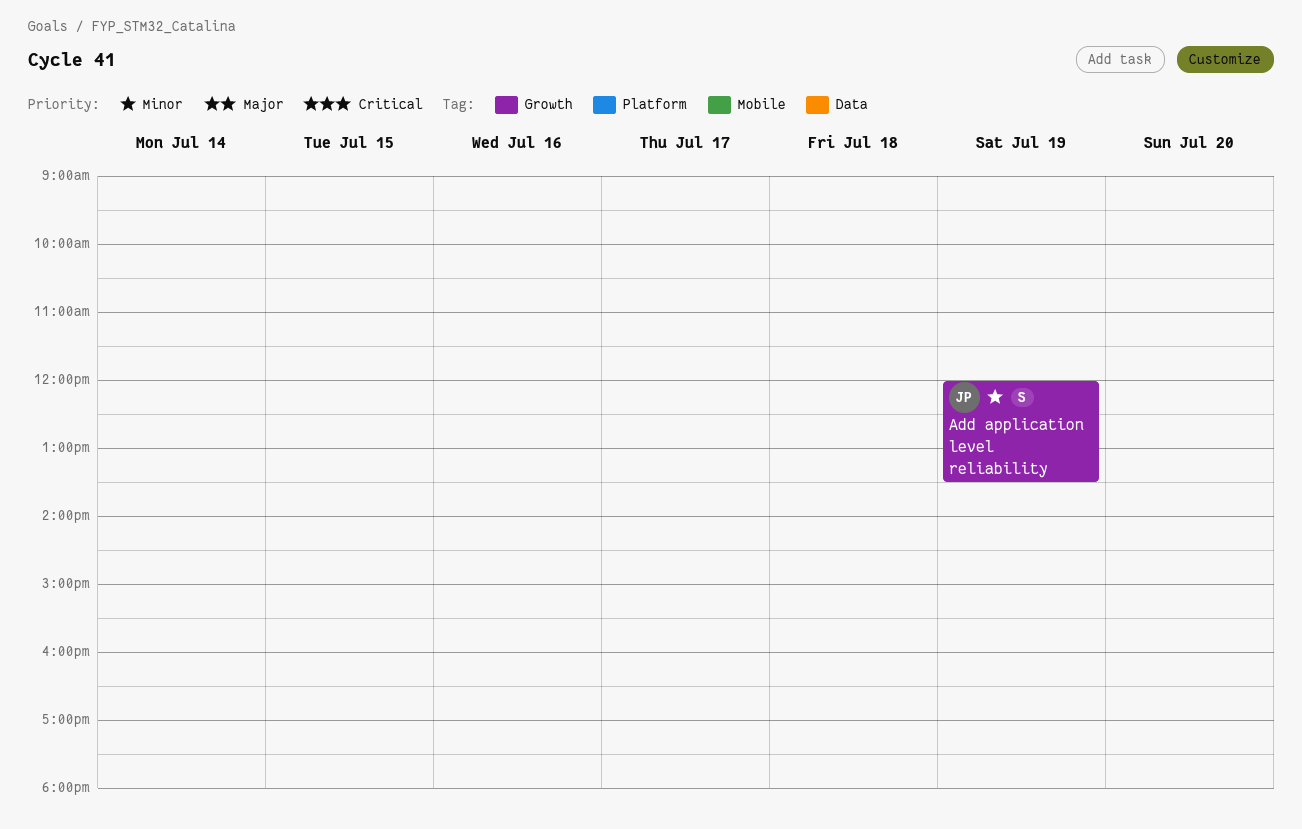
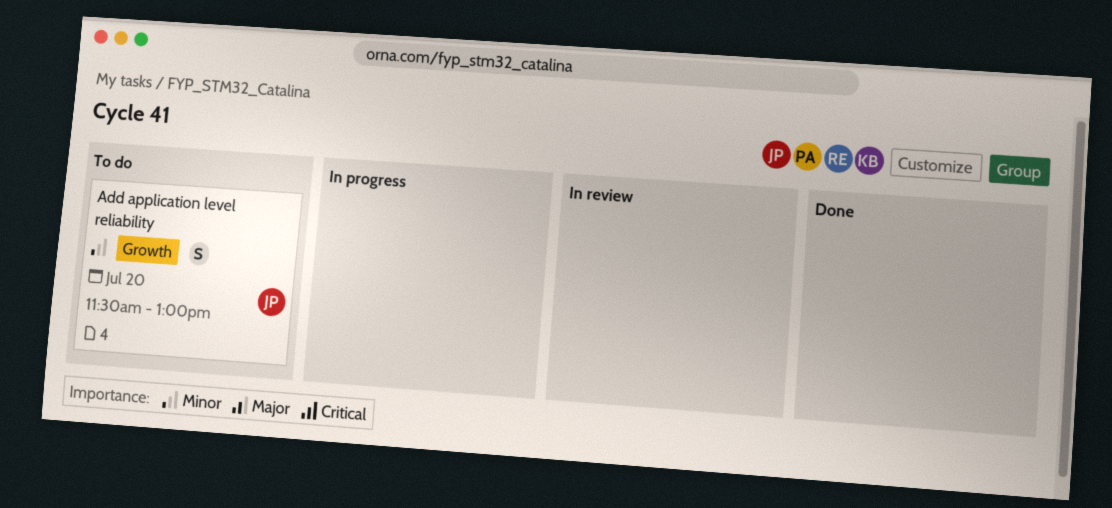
Add application level reliability, day: Jul 19 -> Jul 20
Add application level reliability, begins: 12:00 -> 11:30
Add application level reliability, ends: 13:30 -> 13:00

